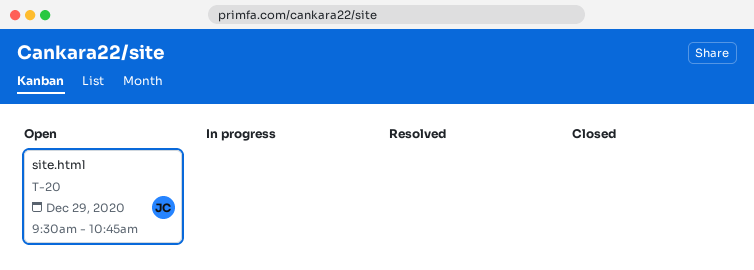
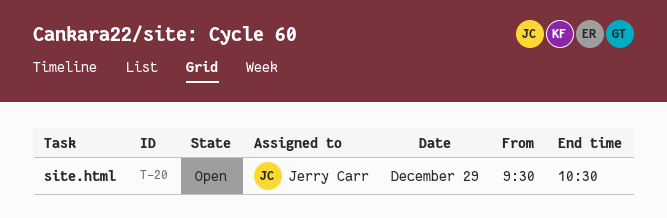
T-20, ends: 10:45 -> 10:30

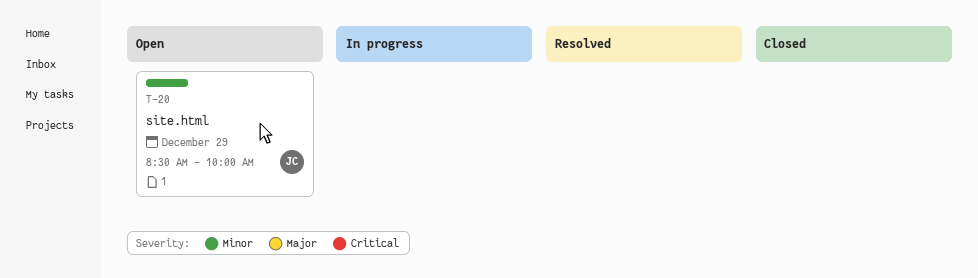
T-20, begins: 09:30 -> 08:30
T-20, ends: 10:30 -> 10:00

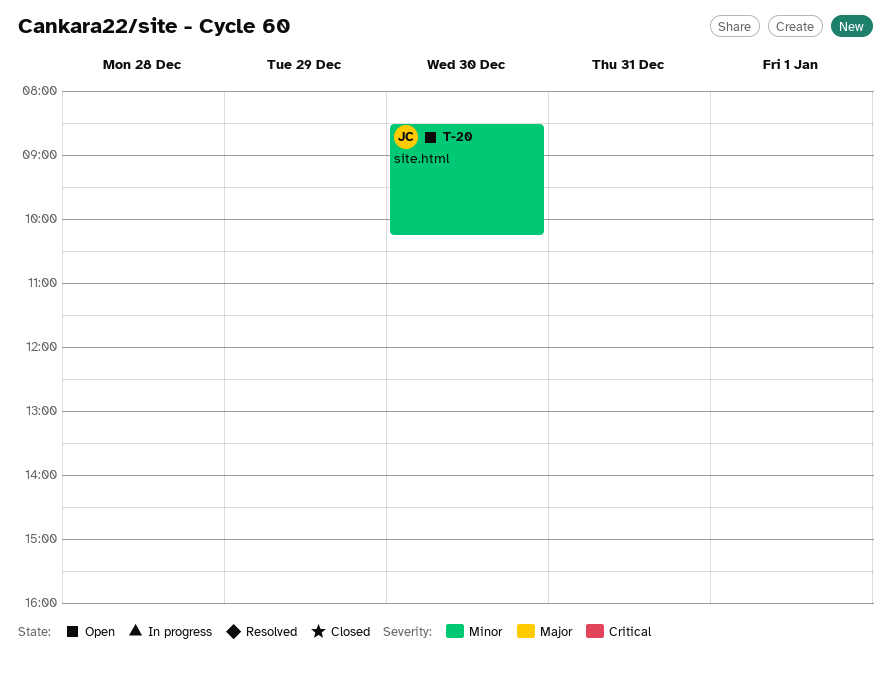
T-20, day: Dec 29 -> Dec 30
T-20, ends: 10:00 -> 10:15

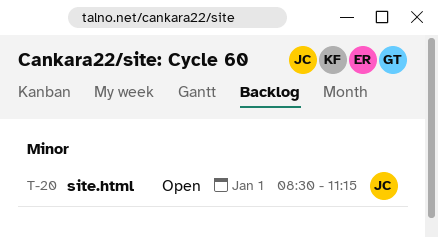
T-20, day: Dec 30 -> Jan 1
T-20, ends: 10:15 -> 11:15

